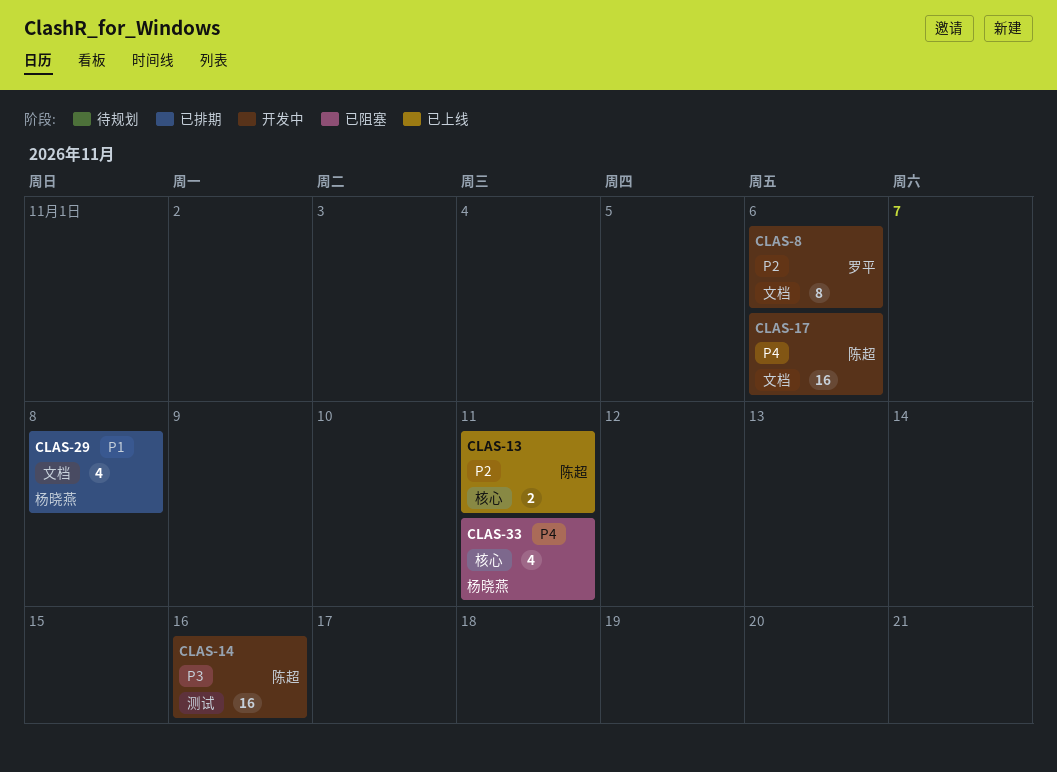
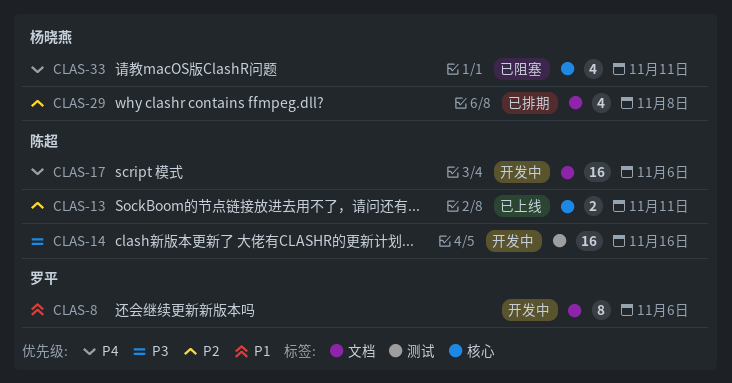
CLAS-8, priority: P2 -> P1
CLAS-29, priority: P1 -> P2

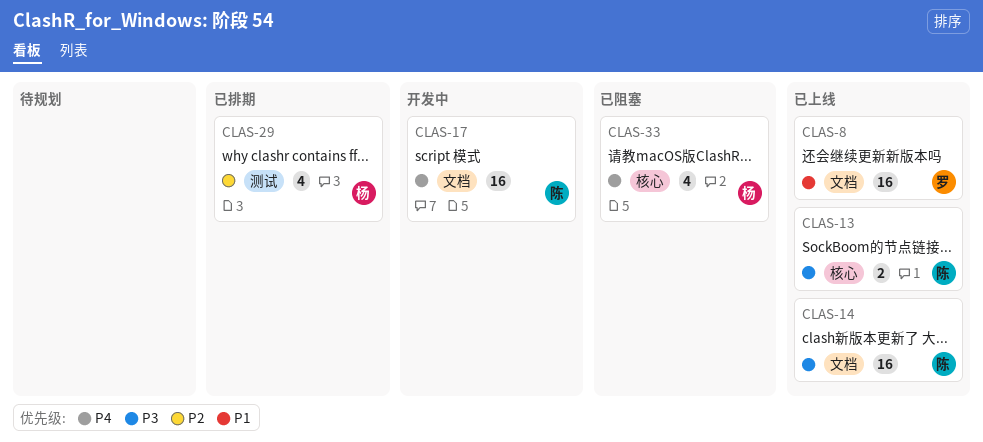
CLAS-8, status: 开发中 -> 已上线
CLAS-8, estimate: 8 -> 16
CLAS-13, priority: P2 -> P3
CLAS-14, status: 开发中 -> 已上线
CLAS-14, label: 测试 -> 文档
CLAS-29, label: 文档 -> 测试

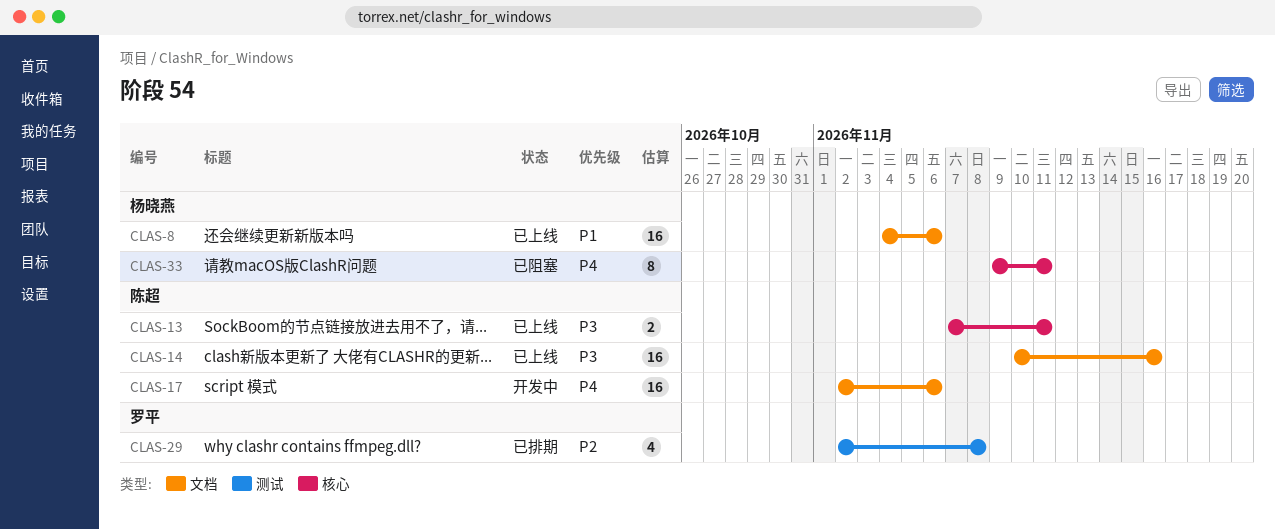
CLAS-8, owner: 罗平 -> 杨晓燕
CLAS-29, owner: 杨晓燕 -> 罗平
CLAS-33, estimate: 4 -> 8

